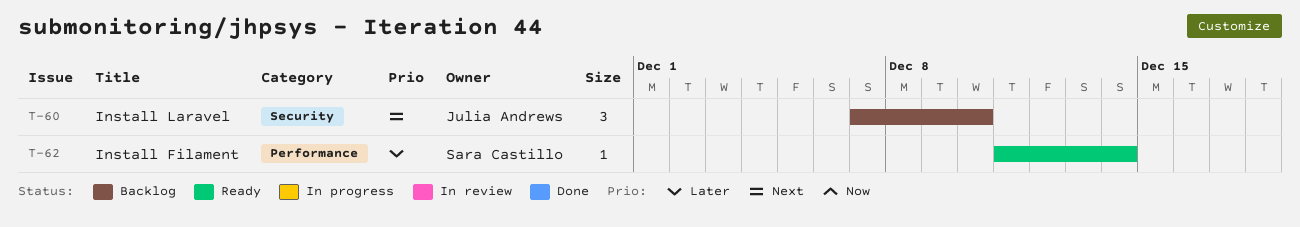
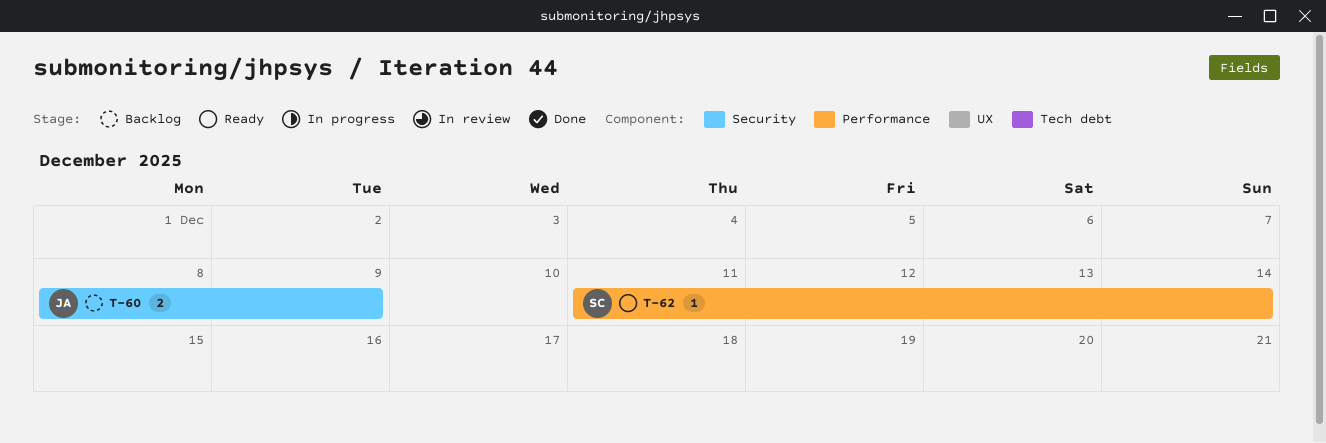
T-60, estimate: 3 -> 2
T-60, start: Dec 7 -> Dec 8
T-60, due: Dec 10 -> Dec 9

